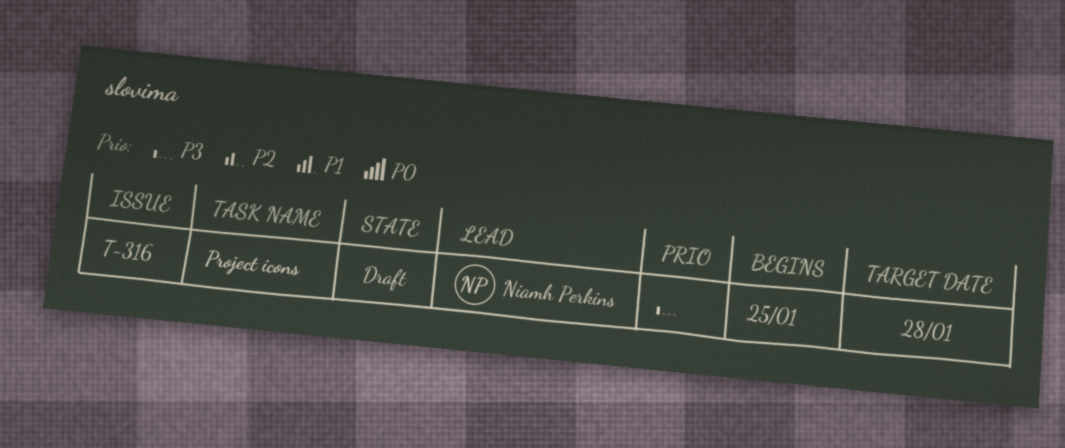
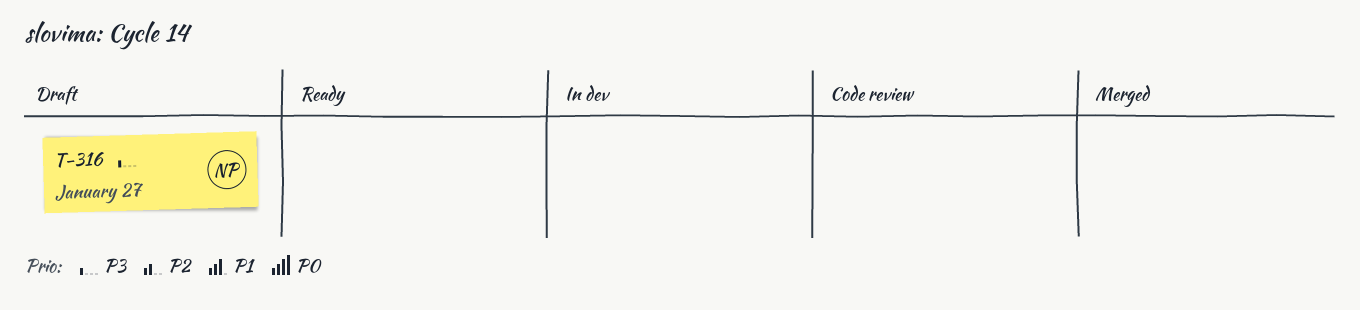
T-316, due: Jan 28 -> Jan 27

